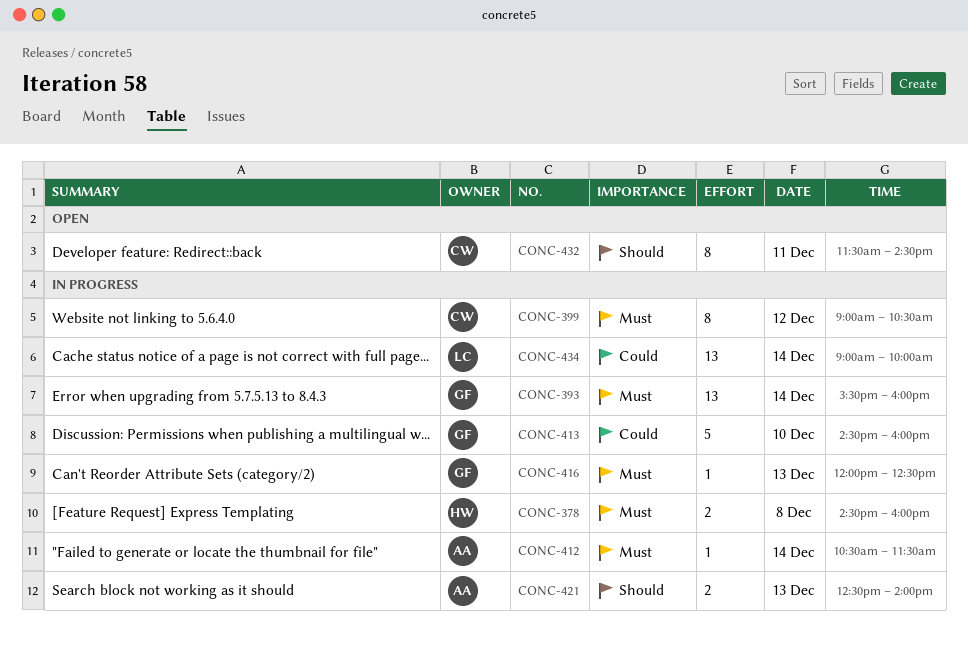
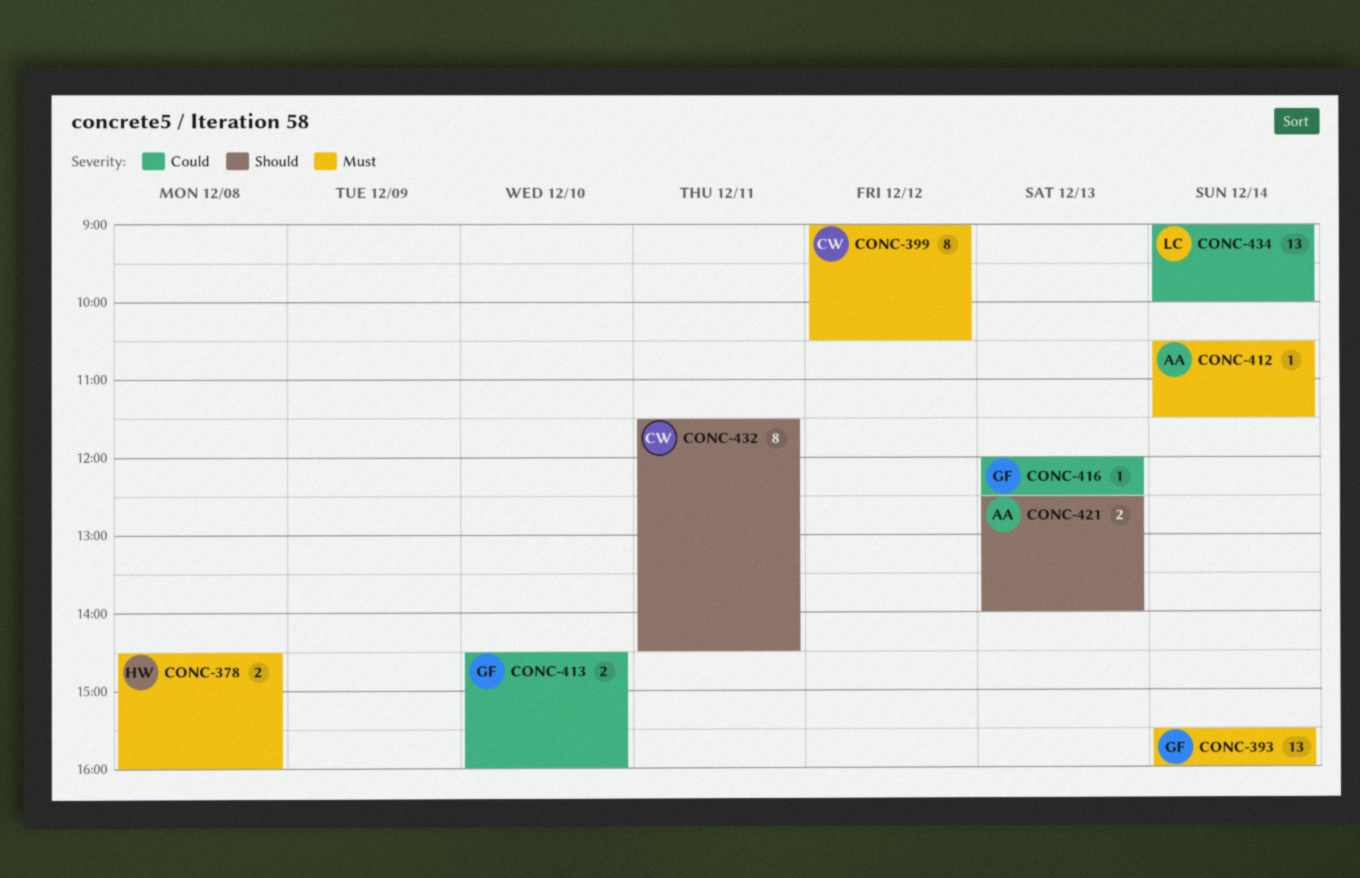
CONC-413, estimate: 5 -> 2
CONC-416, priority: Must -> Could

